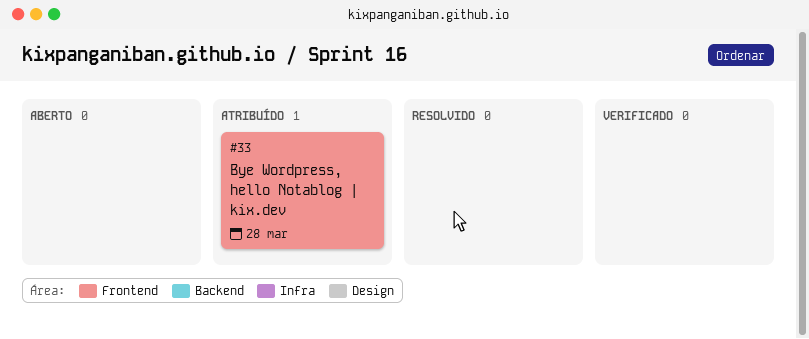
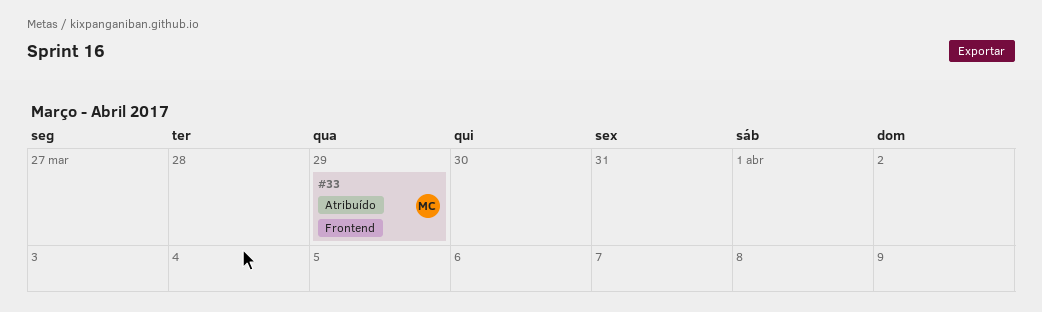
#33, due: Mar 28 -> Mar 29

